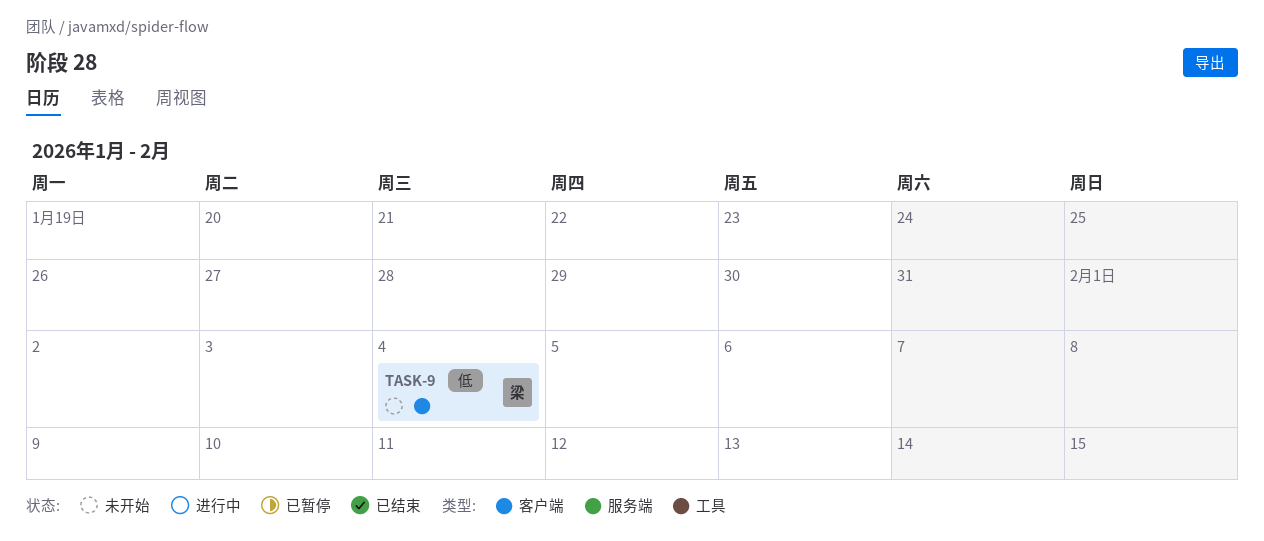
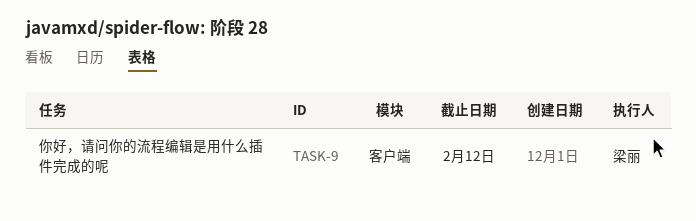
TASK-9, due: Feb 4 -> Feb 12

